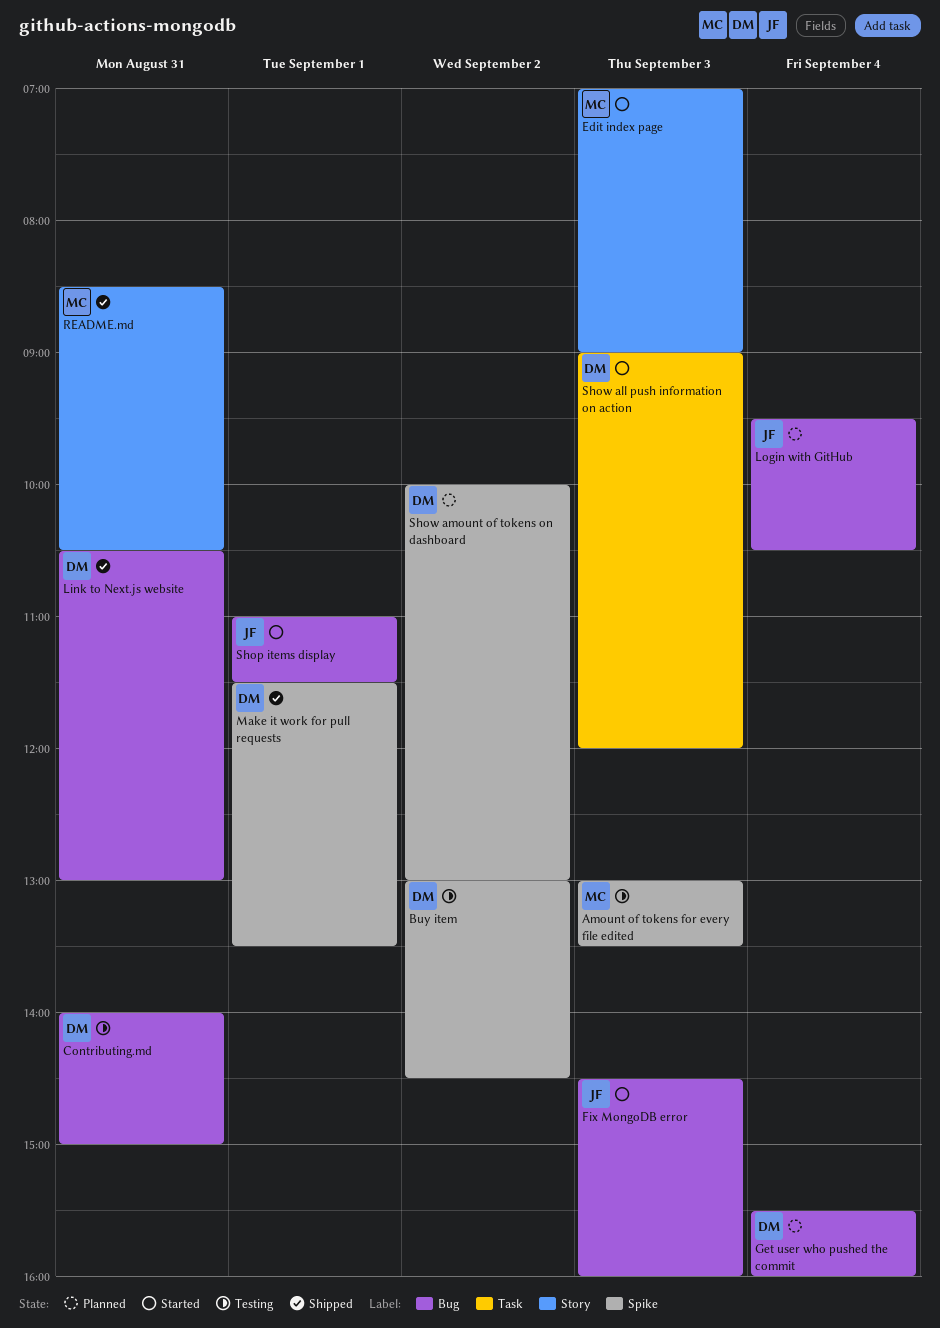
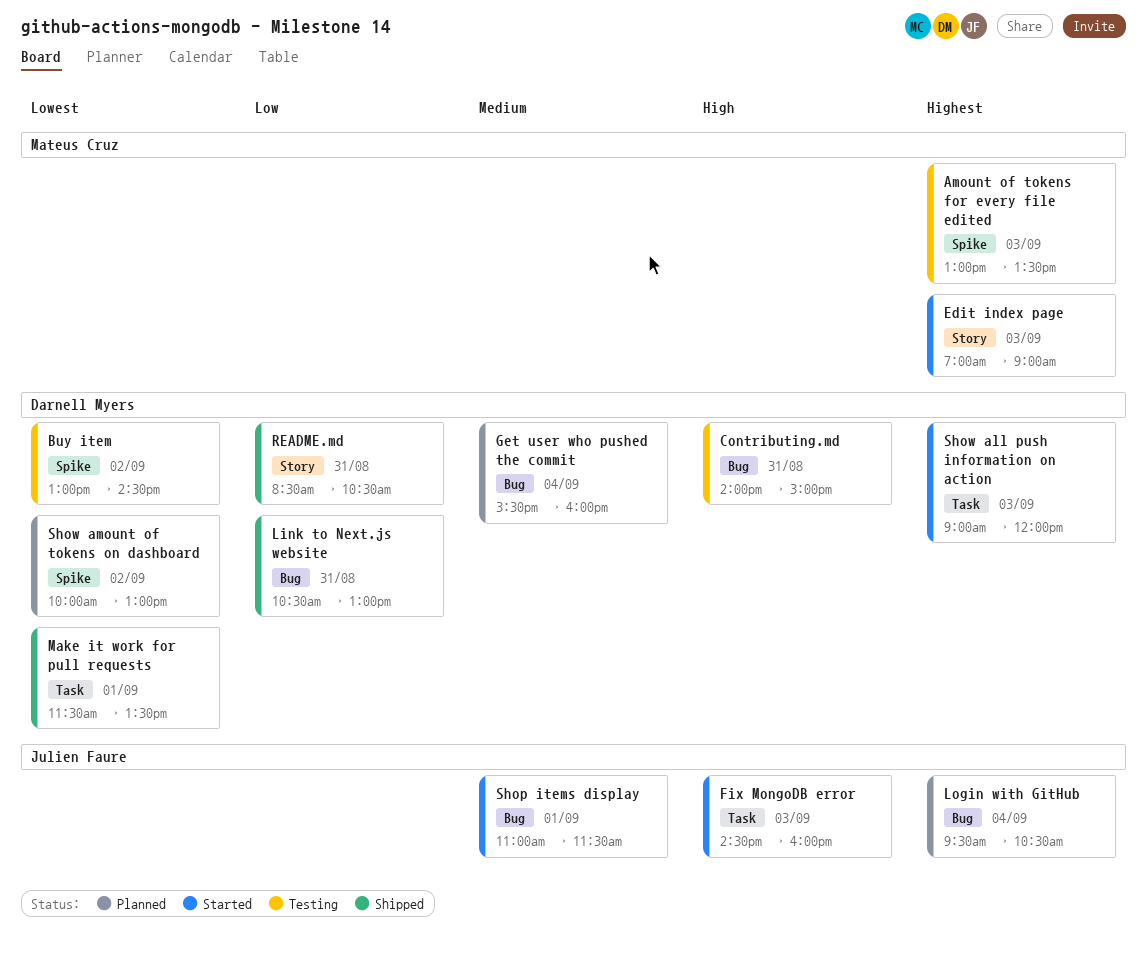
Fix MongoDB error, label: Bug -> Task
Make it work for pull requests, label: Spike -> Task
README.md, owner: Mateus Cruz -> Darnell Myers

